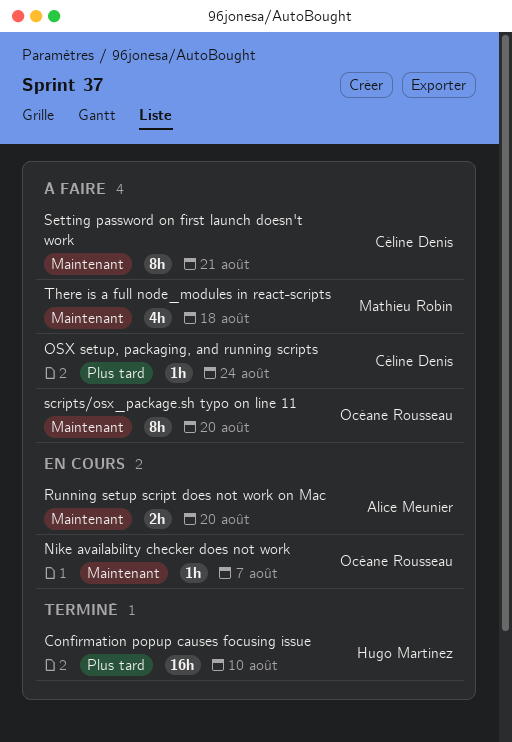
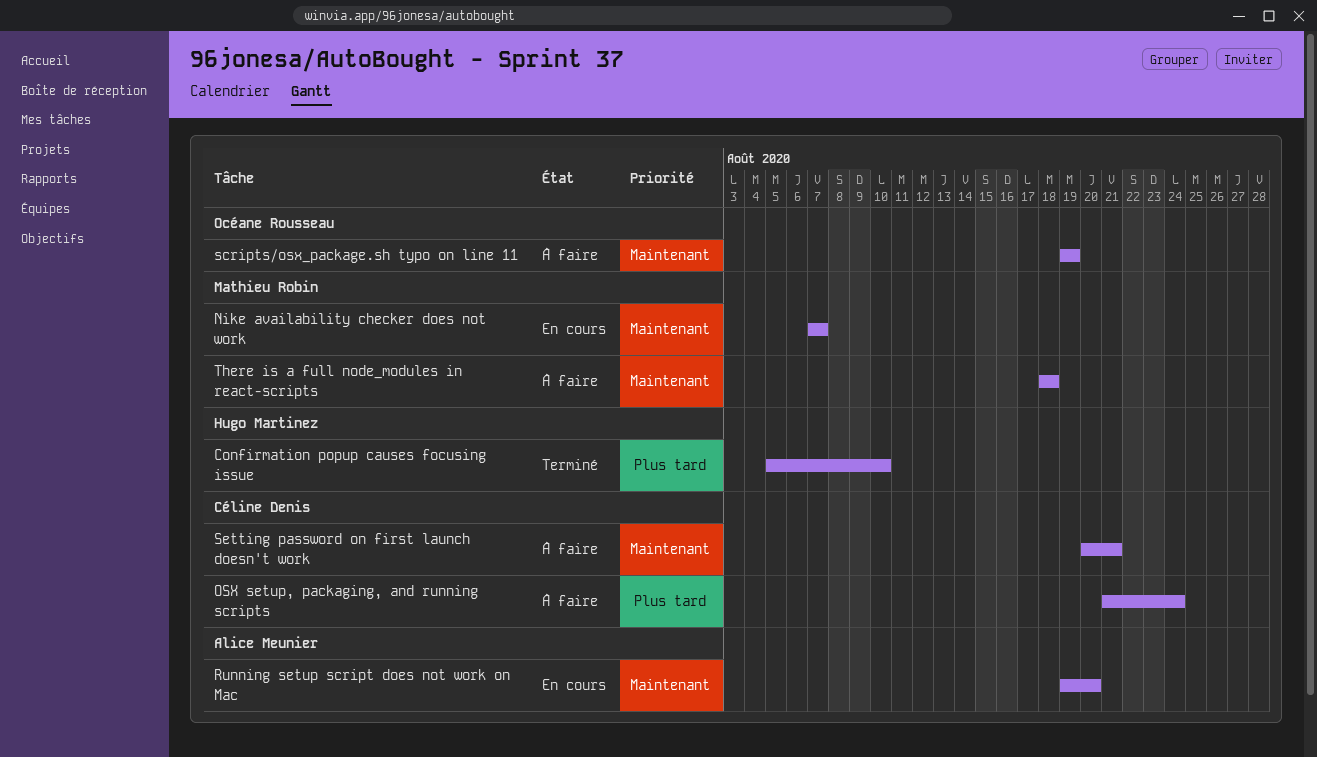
Nike availability checker does not work, owner: Océane Rousseau -> Mathieu Robin
scripts/osx_package.sh typo on line 11, due: Aug 20 -> Aug 19

